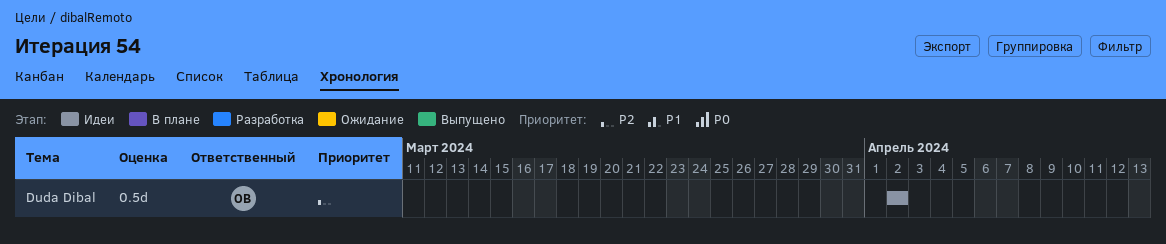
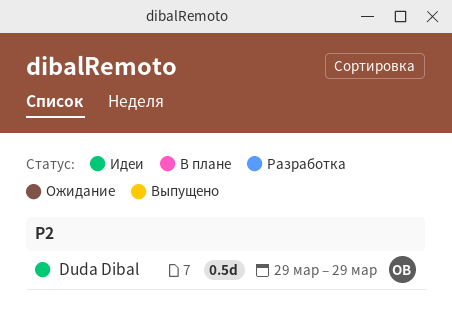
Duda Dibal, start: Apr 2 -> Mar 29
Duda Dibal, due: Apr 2 -> Mar 29

